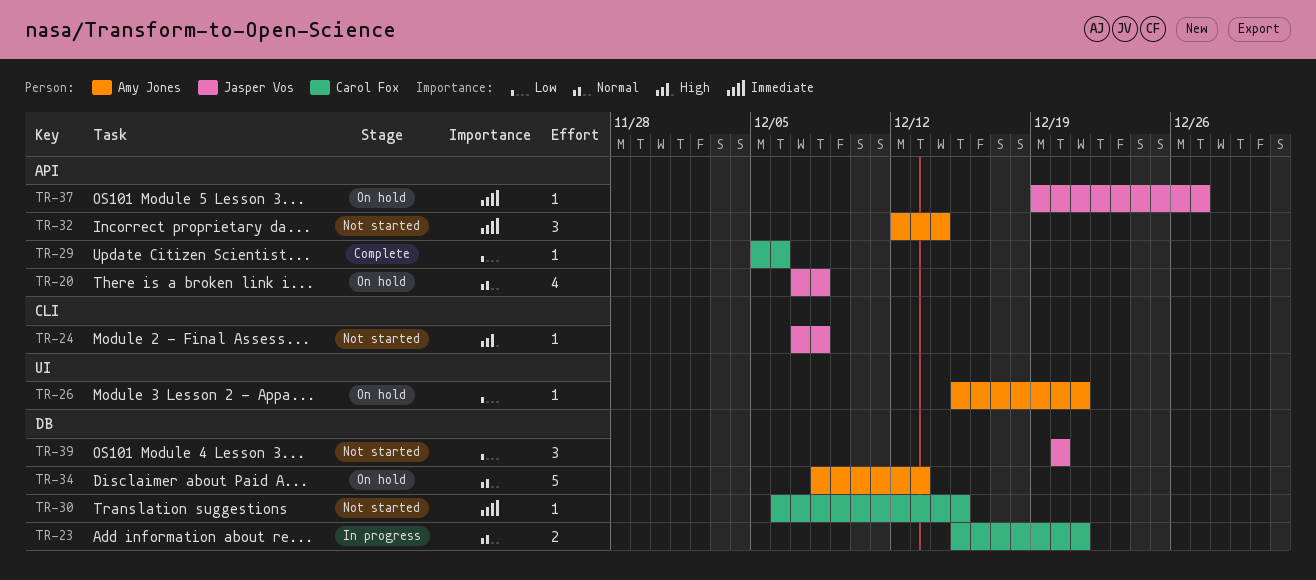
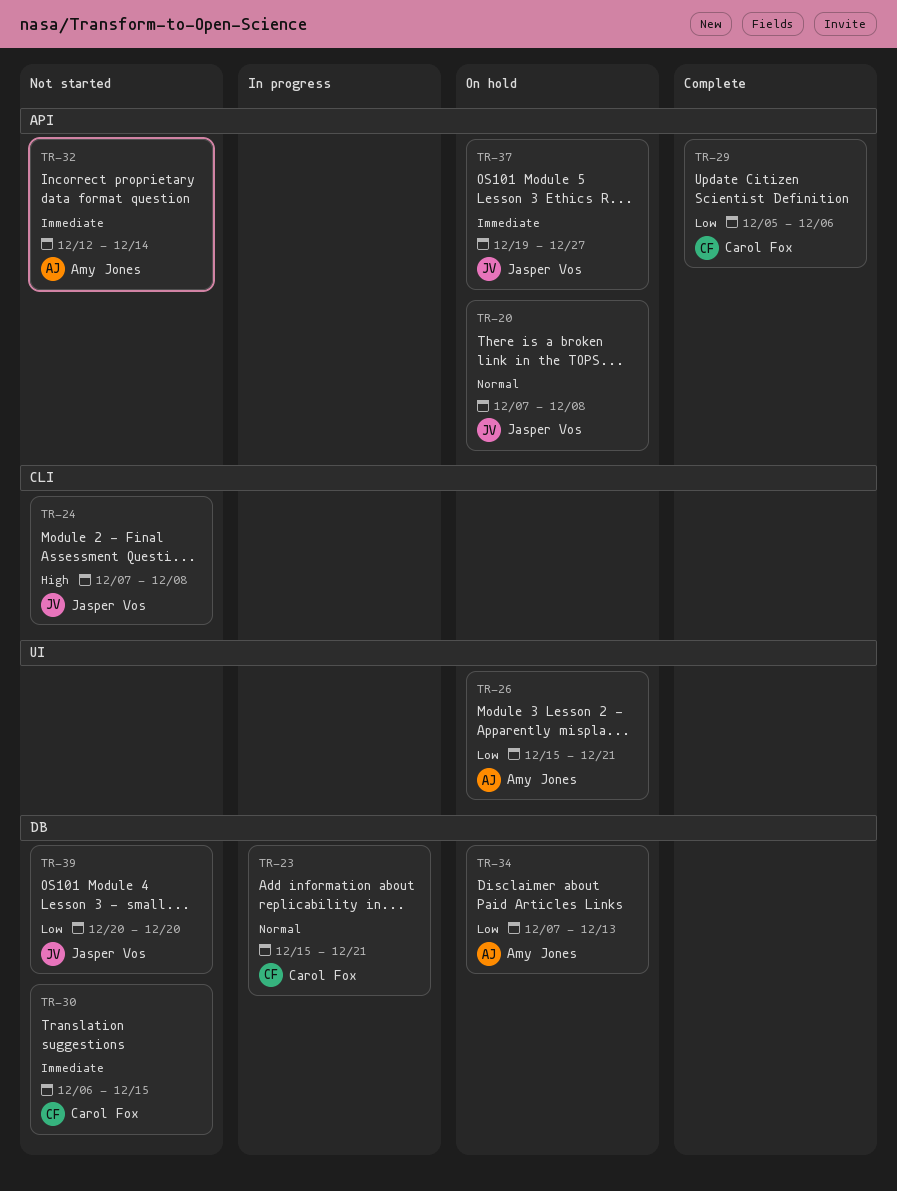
TR-34, priority: Normal -> Low
TR-34, start: Dec 8 -> Dec 7

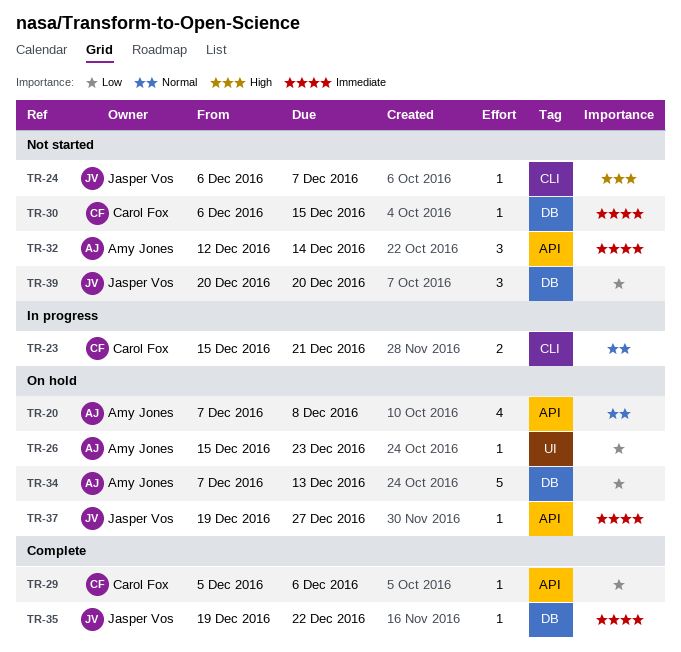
TR-20, owner: Jasper Vos -> Amy Jones
TR-23, label: DB -> CLI
TR-24, start: Dec 7 -> Dec 6
TR-24, due: Dec 8 -> Dec 7
TR-26, due: Dec 21 -> Dec 23
TR-35: none -> present

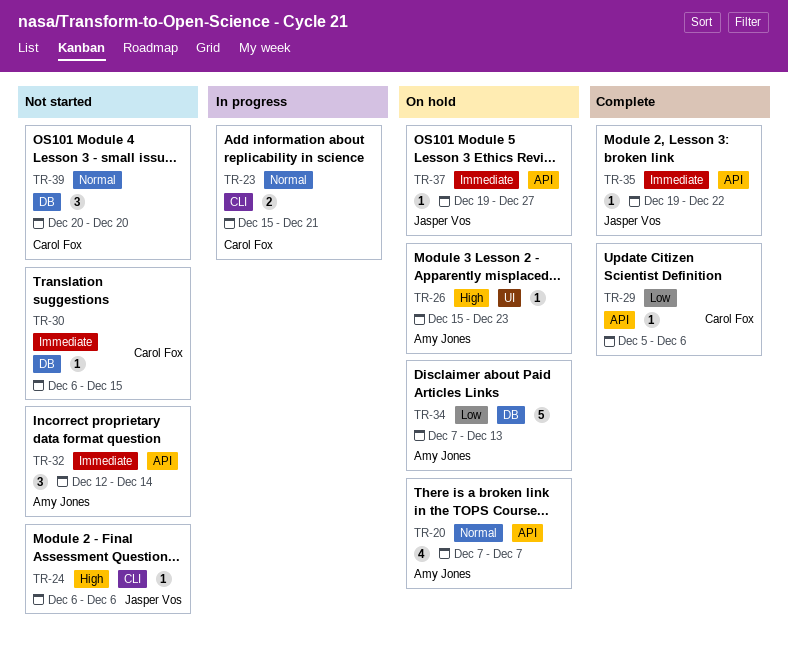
TR-20, due: Dec 8 -> Dec 7
TR-24, due: Dec 7 -> Dec 6
TR-26, priority: Low -> High
TR-35, label: DB -> API
TR-39, owner: Jasper Vos -> Carol Fox
TR-39, priority: Low -> Normal

